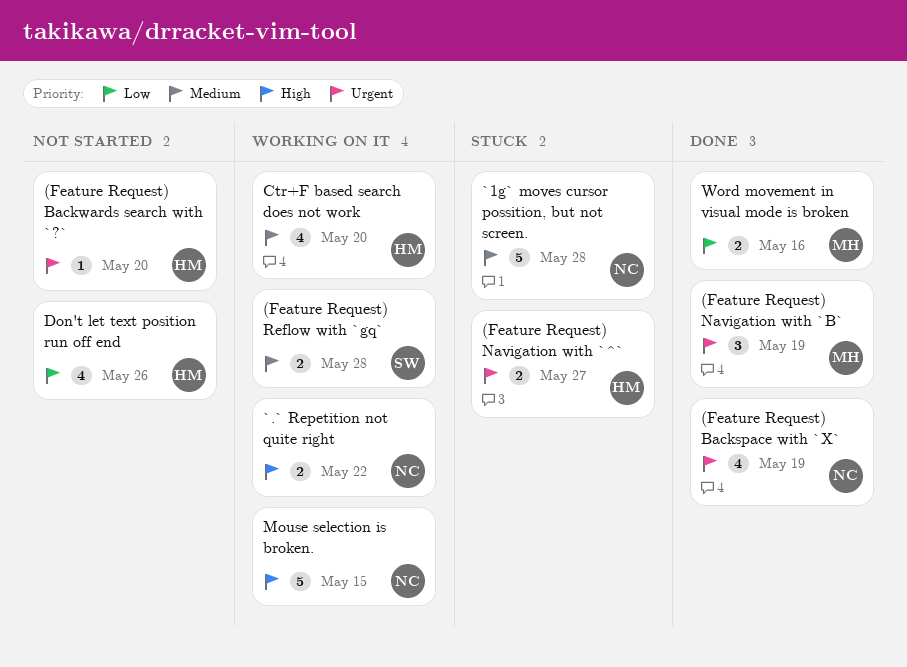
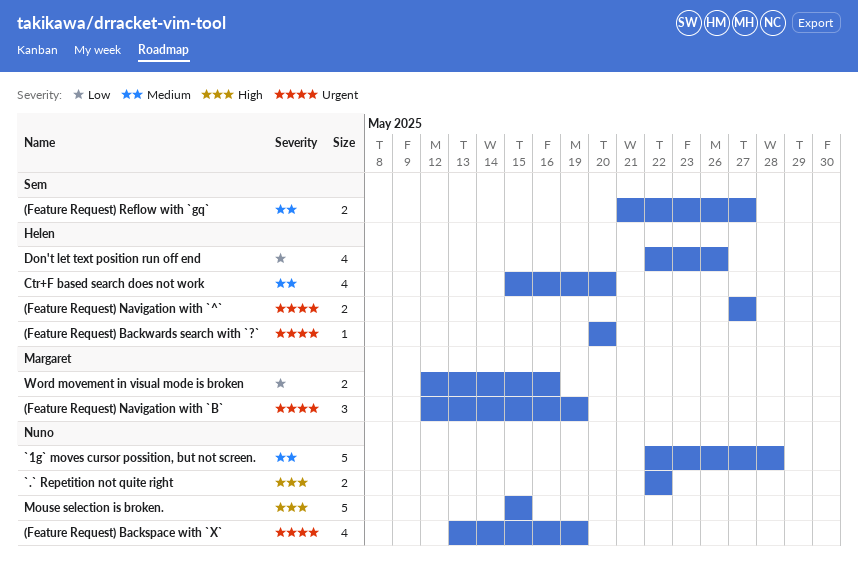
(Feature Request) Reflow with `gq`, due: May 28 -> May 27

